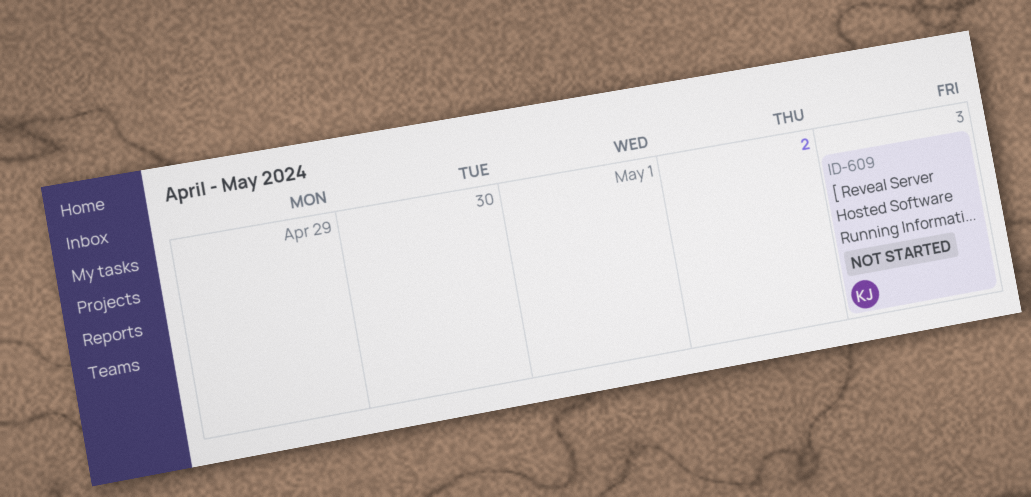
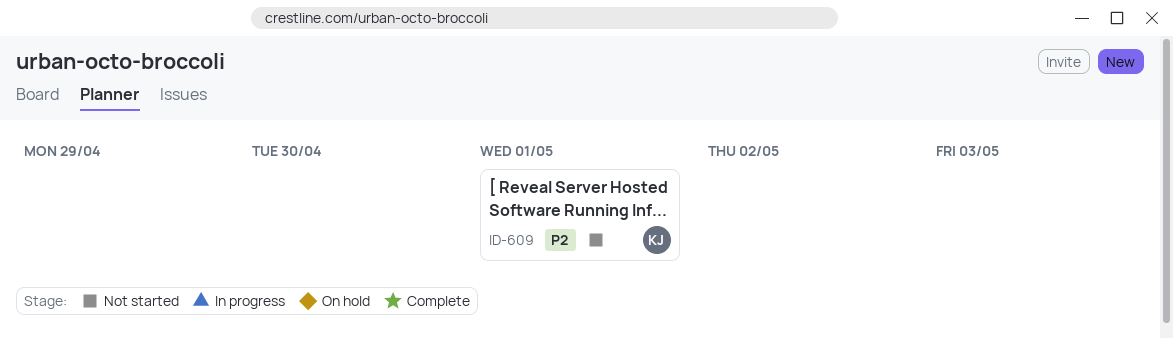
ID-609, due: May 3 -> May 1

